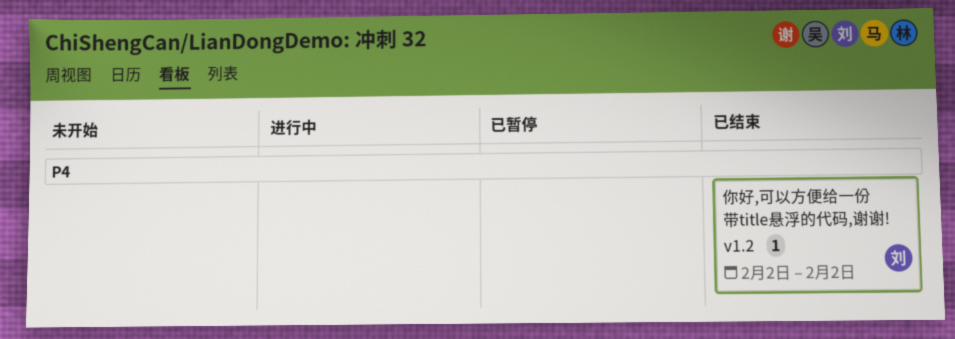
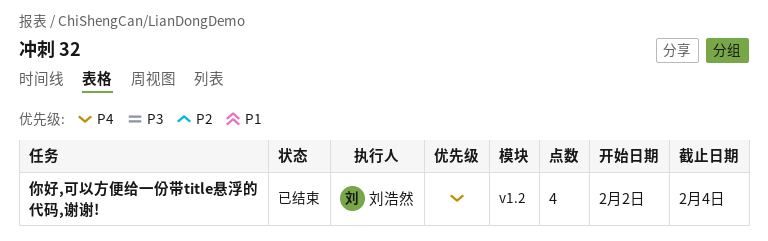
你好,可以方便给一份带title悬浮的代码,谢谢!, estimate: 1 -> 4
你好,可以方便给一份带title悬浮的代码,谢谢!, due: Feb 2 -> Feb 4

